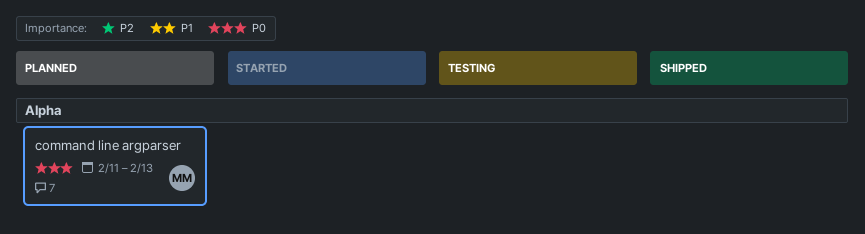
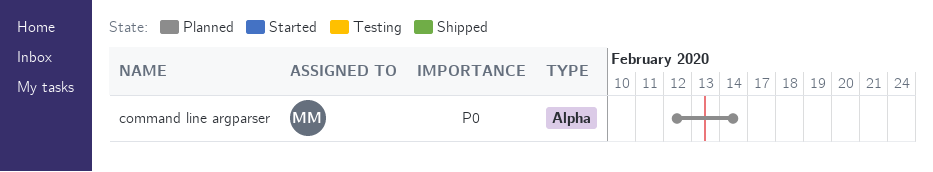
command line argparser, start: Feb 11 -> Feb 12
command line argparser, due: Feb 13 -> Feb 14

